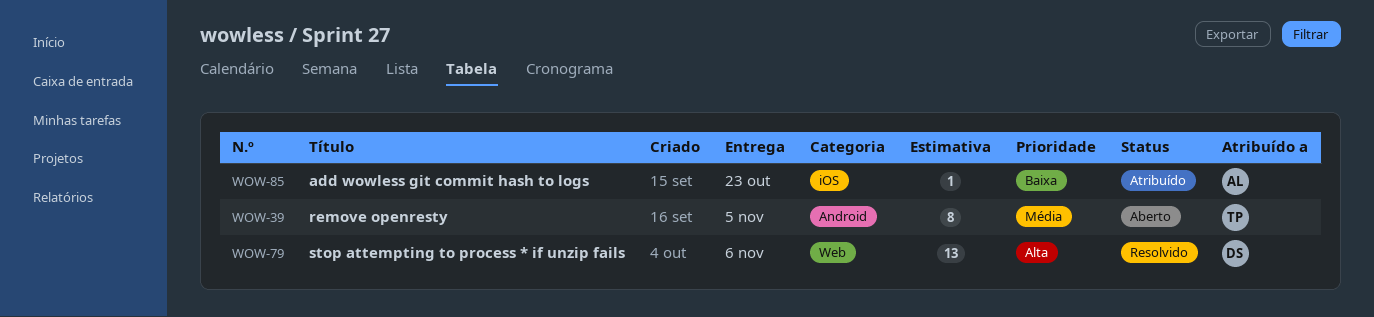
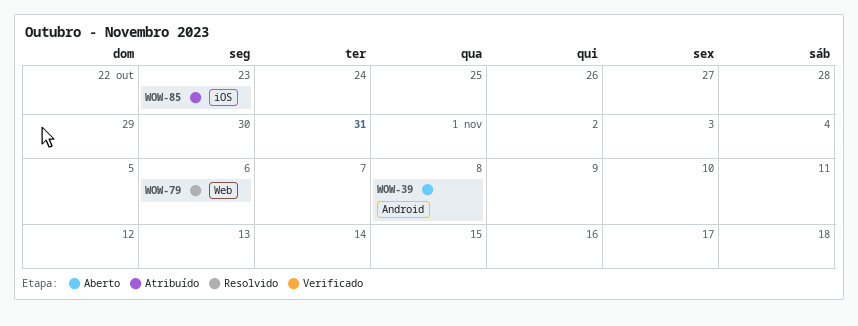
WOW-39, due: Nov 5 -> Nov 8

